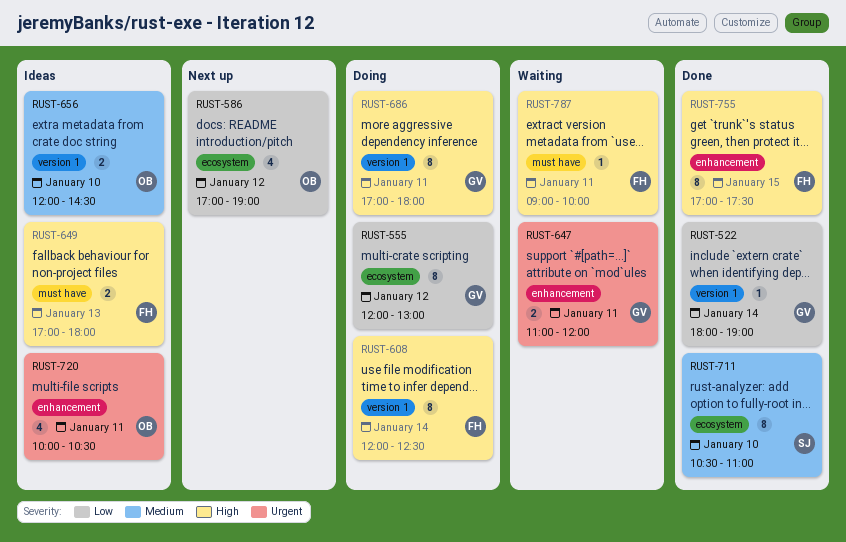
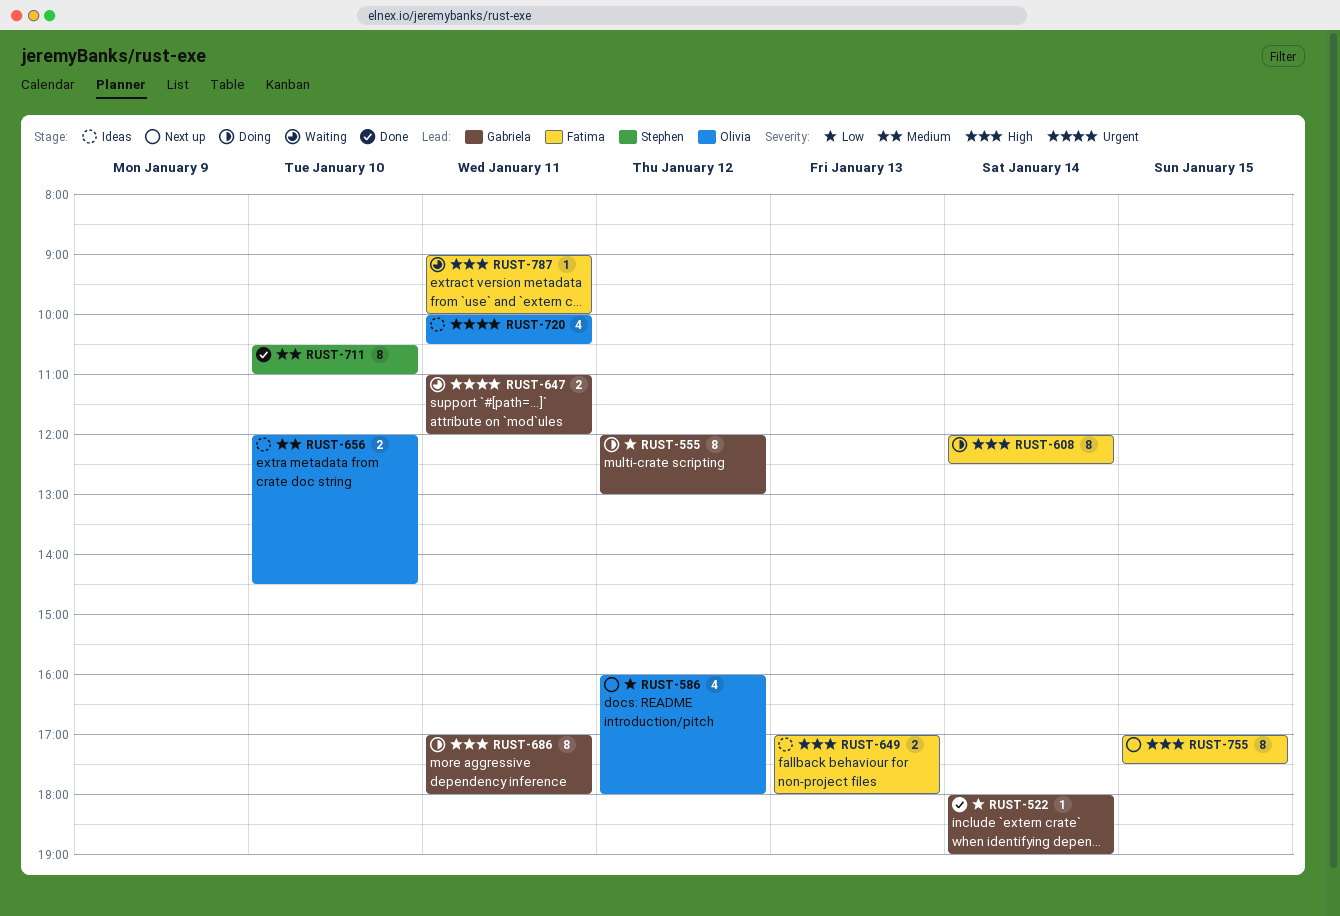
RUST-586, begins: 17:00 -> 16:00
RUST-586, ends: 19:00 -> 18:00
RUST-755, status: Done -> Next up

